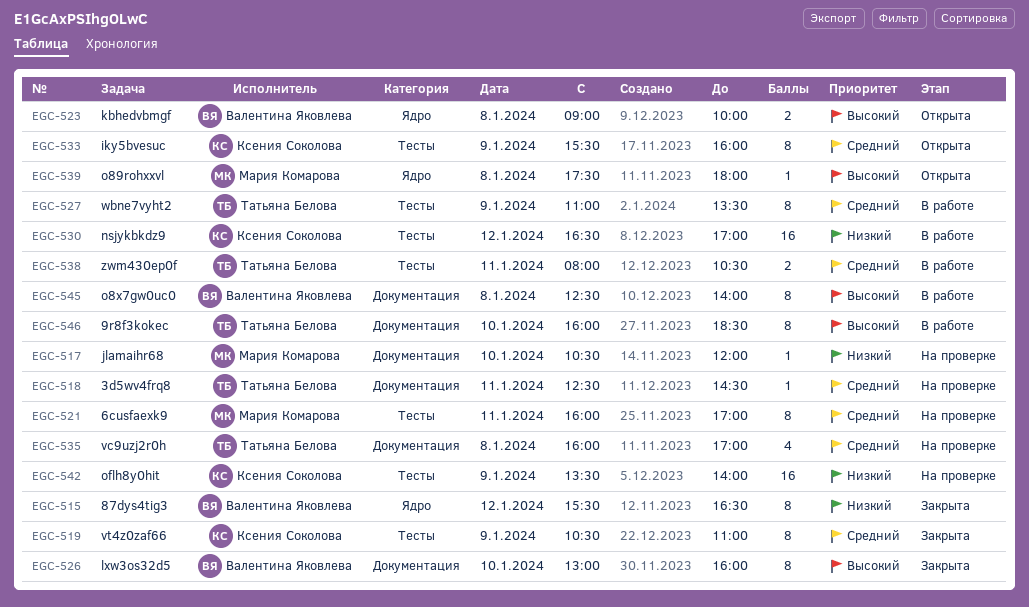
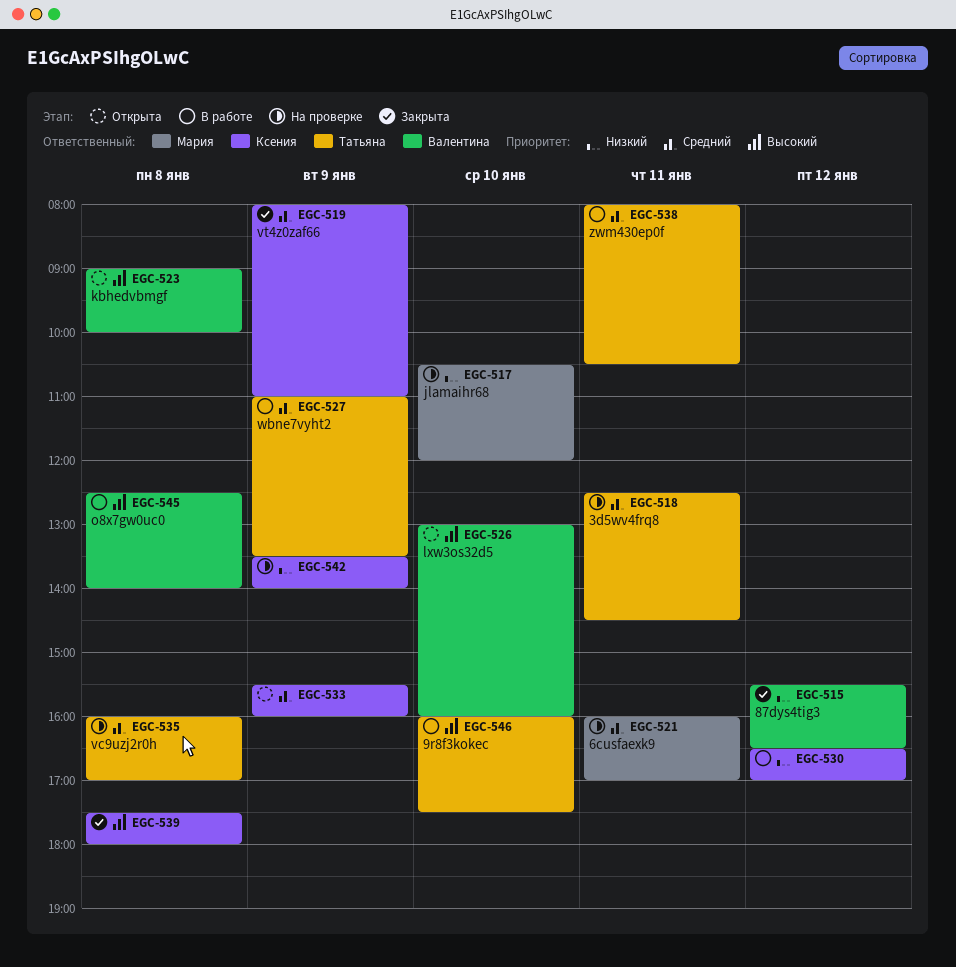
EGC-519, begins: 10:30 -> 08:00
EGC-526, status: Закрыта -> Открыта
EGC-539, status: Открыта -> Закрыта
EGC-539, owner: Мария Комарова -> Ксения Соколова
EGC-546, ends: 18:30 -> 17:30

